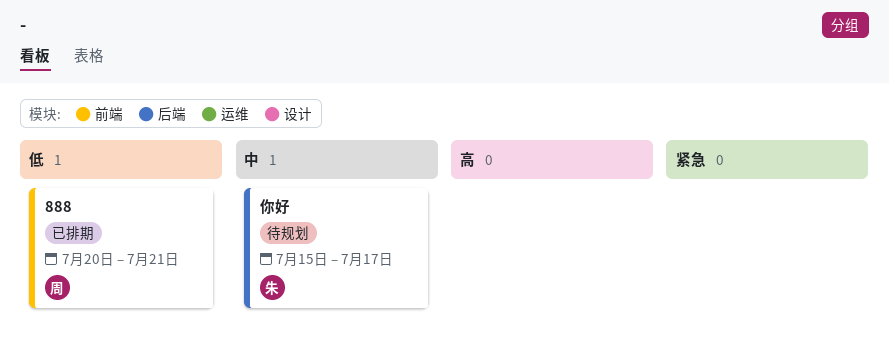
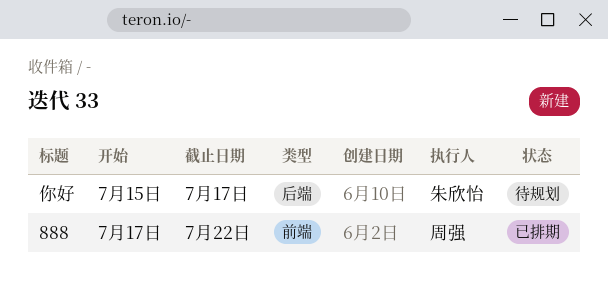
888, start: Jul 20 -> Jul 17
888, due: Jul 21 -> Jul 22

